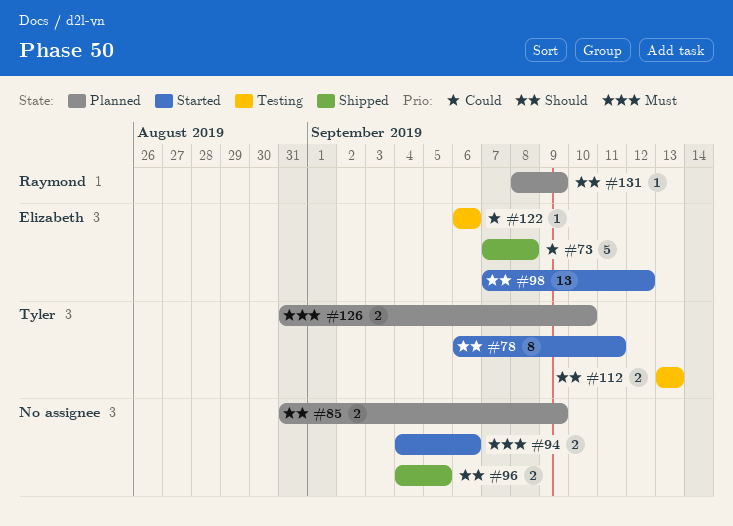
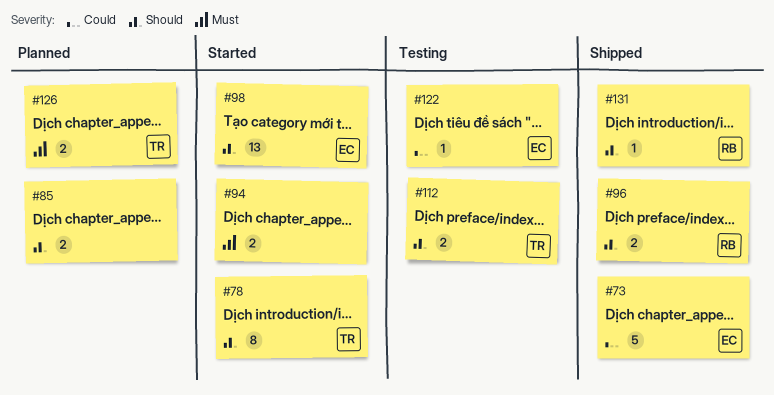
#96, owner: none -> Raymond
#131, status: Planned -> Shipped

